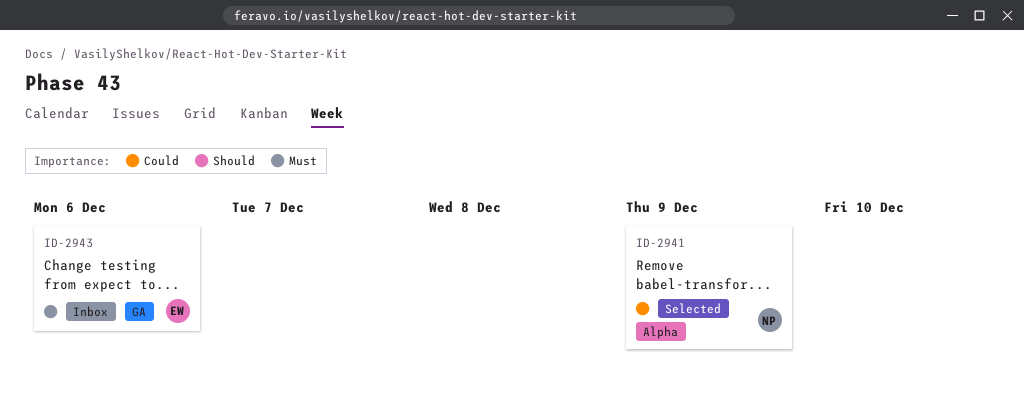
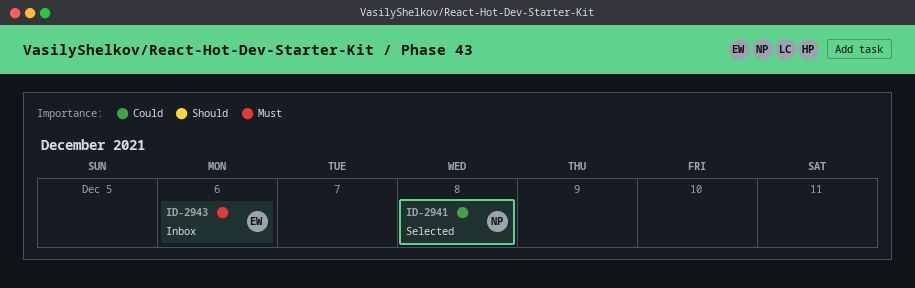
ID-2941, due: Dec 9 -> Dec 8

